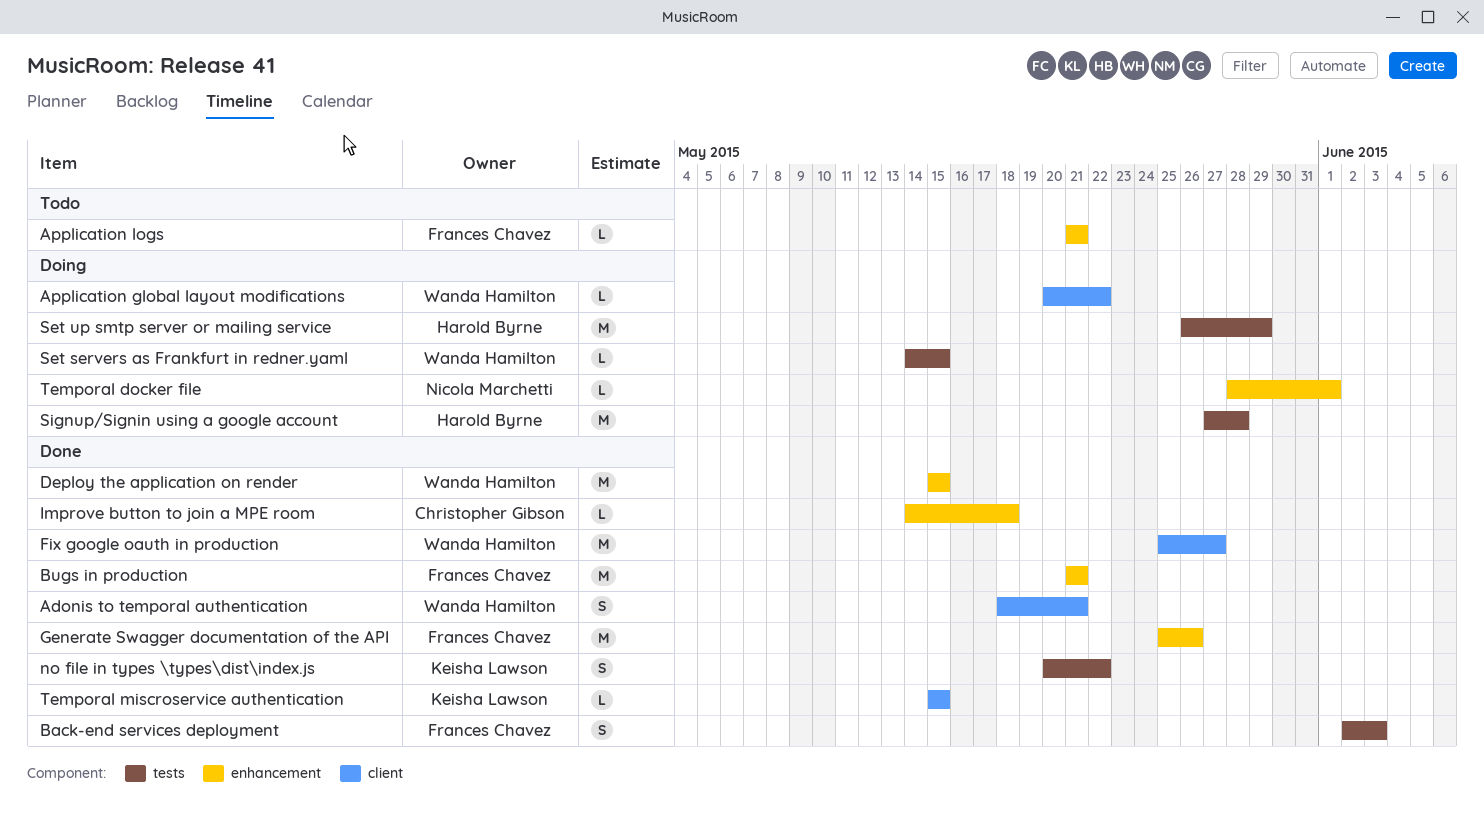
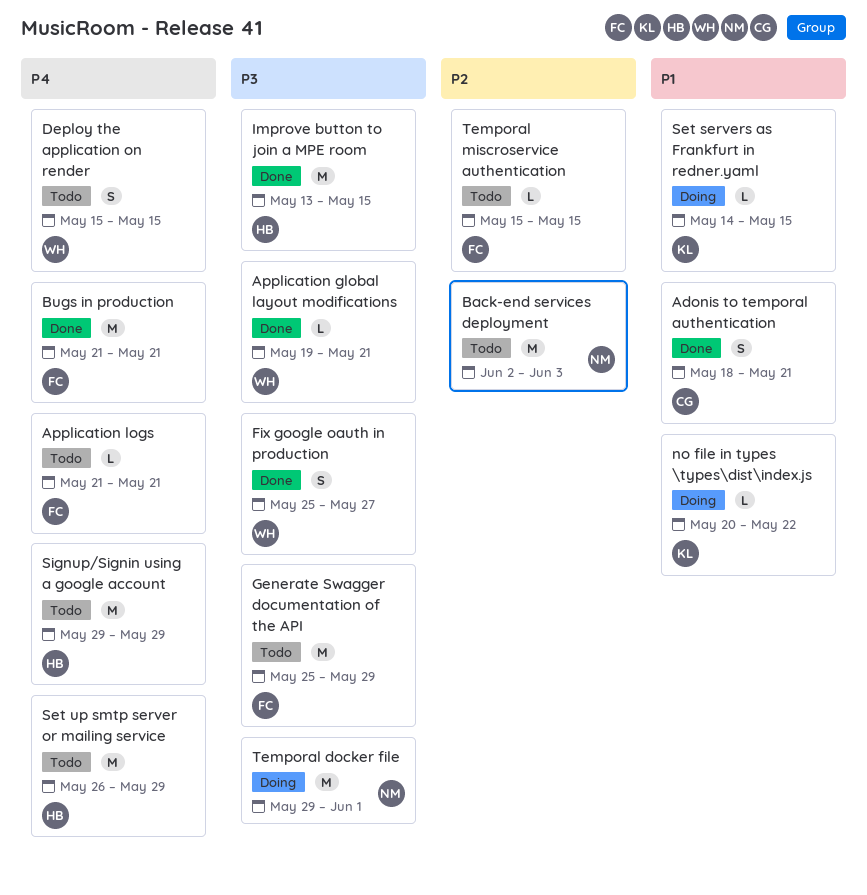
Adonis to temporal authentication, owner: Wanda Hamilton -> Christopher Gibson
Application global layout modifications, status: Doing -> Done
Application global layout modifications, start: May 20 -> May 19
Application global layout modifications, due: May 22 -> May 21
Back-end services deployment, status: Done -> Todo
Back-end services deployment, owner: Frances Chavez -> Nicola Marchetti
Back-end services deployment, estimate: S -> M
Deploy the application on render, status: Done -> Todo
Deploy the application on render, estimate: M -> S
Fix google oauth in production, estimate: M -> S
Generate Swagger documentation of the API, status: Done -> Todo
Generate Swagger documentation of the API, due: May 26 -> May 29
Improve button to join a MPE room, owner: Christopher Gibson -> Harold Byrne
Improve button to join a MPE room, estimate: L -> M
Improve button to join a MPE room, start: May 14 -> May 13
Improve button to join a MPE room, due: May 18 -> May 15
no file in types \types\dist\index.js, status: Done -> Doing
no file in types \types\dist\index.js, estimate: S -> L
Set servers as Frankfurt in redner.yaml, owner: Wanda Hamilton -> Keisha Lawson
Set up smtp server or mailing service, status: Doing -> Todo
Signup/Signin using a google account, status: Doing -> Todo
Signup/Signin using a google account, start: May 27 -> May 29
Signup/Signin using a google account, due: May 28 -> May 29
Temporal docker file, estimate: L -> M
Temporal docker file, start: May 28 -> May 29
Temporal miscroservice authentication, status: Done -> Todo
Temporal miscroservice authentication, owner: Keisha Lawson -> Frances Chavez

